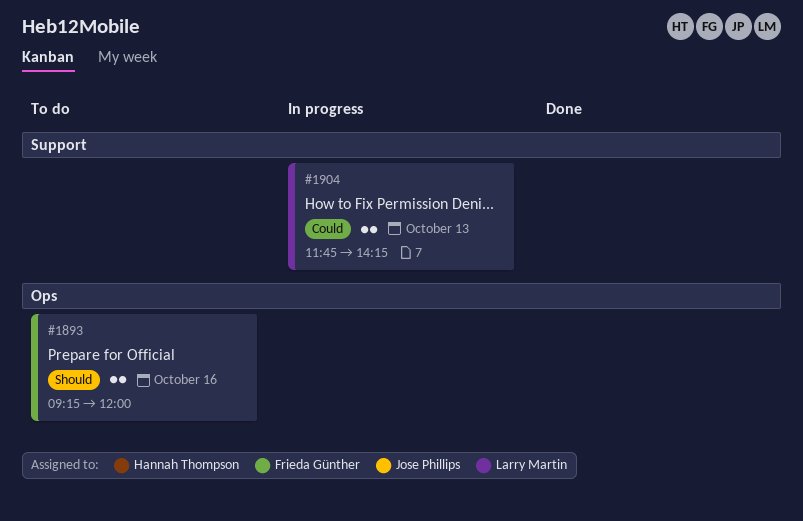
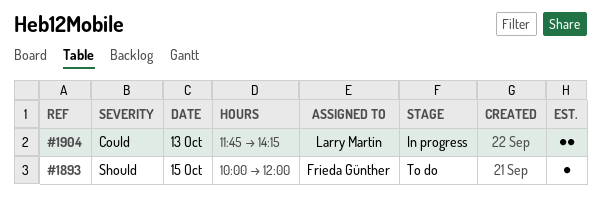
#1893, estimate: 2 -> 1
#1893, day: Oct 16 -> Oct 15
#1893, begins: 09:15 -> 10:00

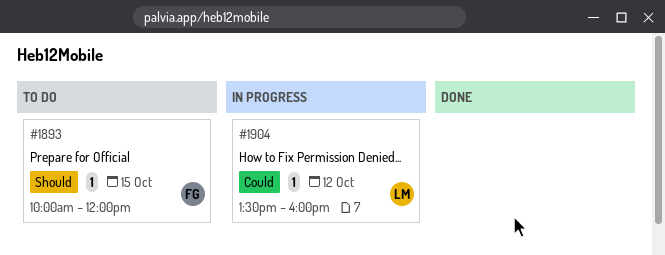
#1904, estimate: 2 -> 1
#1904, day: Oct 13 -> Oct 12
#1904, begins: 11:45 -> 13:30
#1904, ends: 14:15 -> 16:00

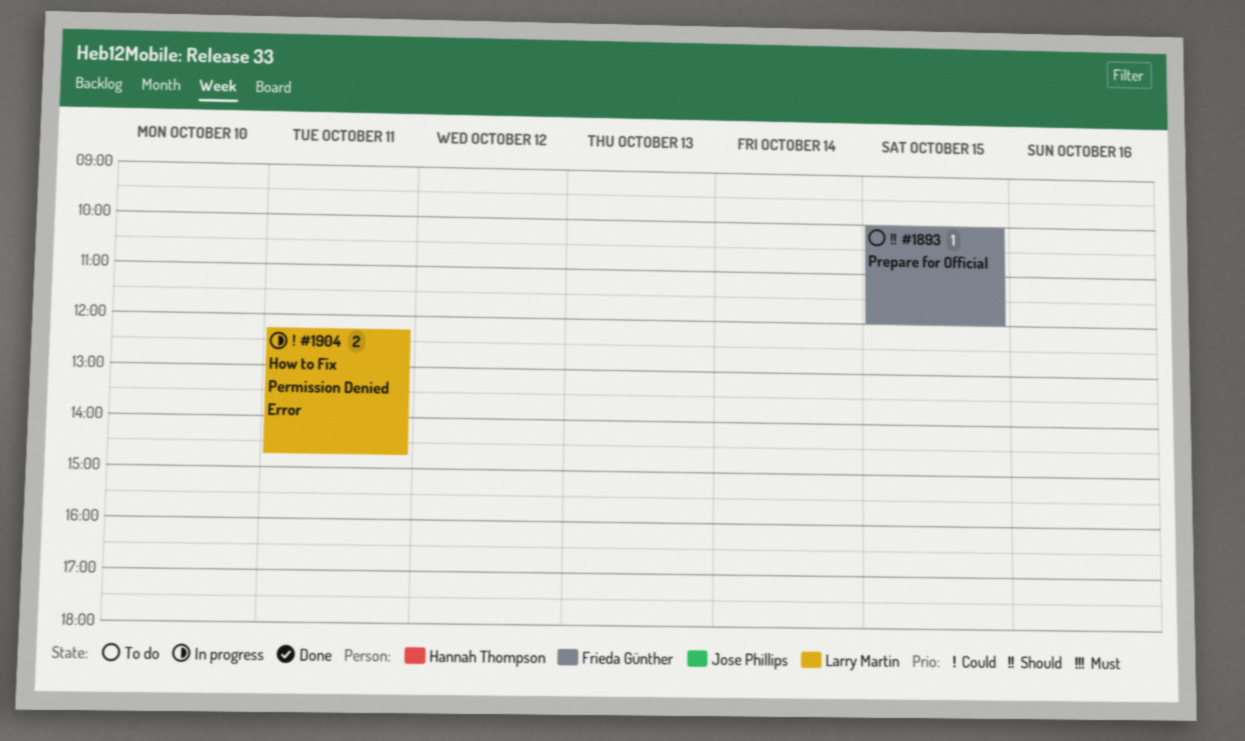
#1904, estimate: 1 -> 2
#1904, day: Oct 12 -> Oct 11
#1904, begins: 13:30 -> 12:15
#1904, ends: 16:00 -> 14:45

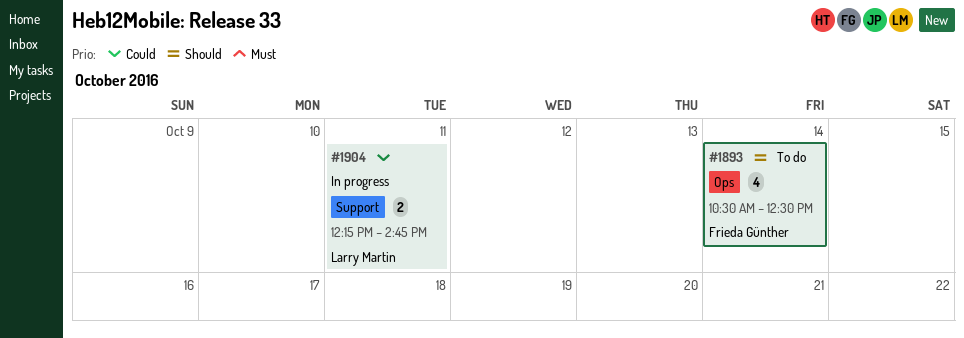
#1893, estimate: 1 -> 4
#1893, day: Oct 15 -> Oct 14
#1893, begins: 10:00 -> 10:30
#1893, ends: 12:00 -> 12:30

